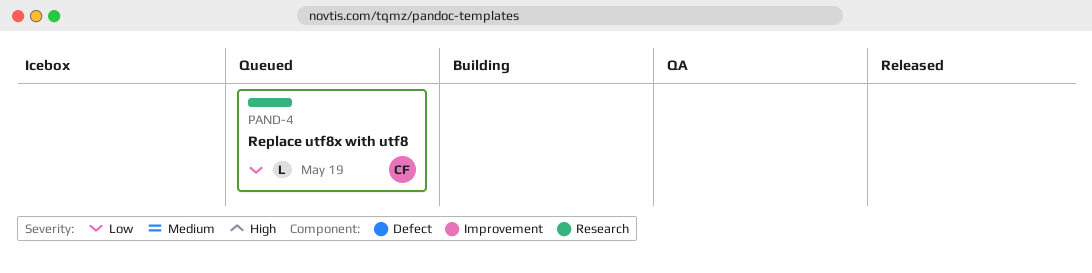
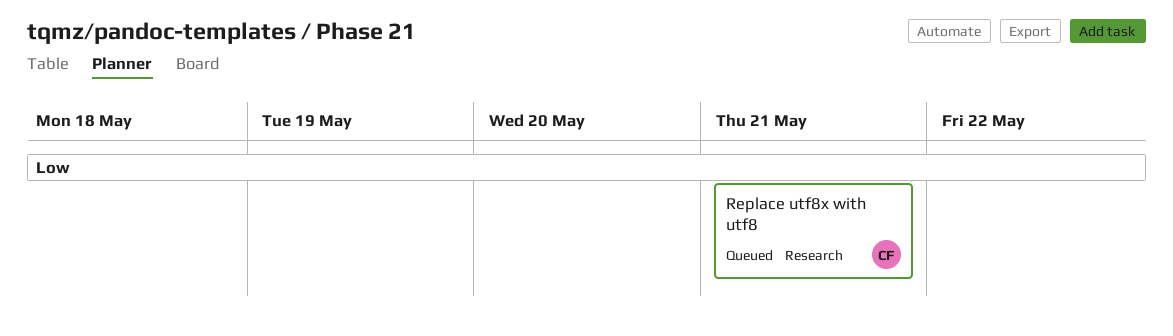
Replace utf8x with utf8, due: May 19 -> May 21

